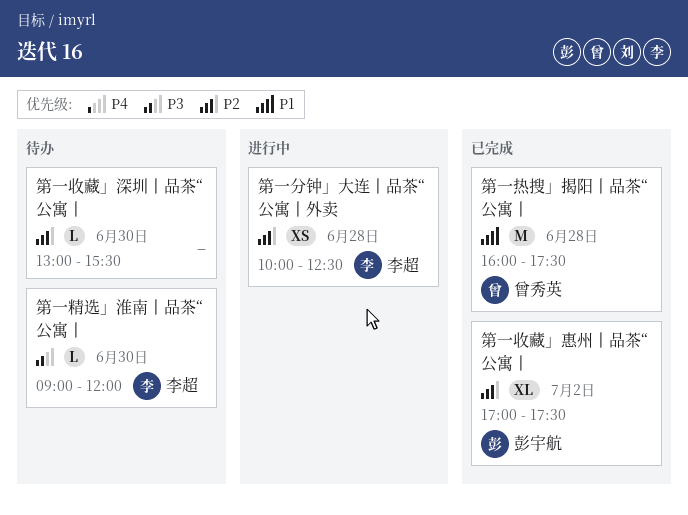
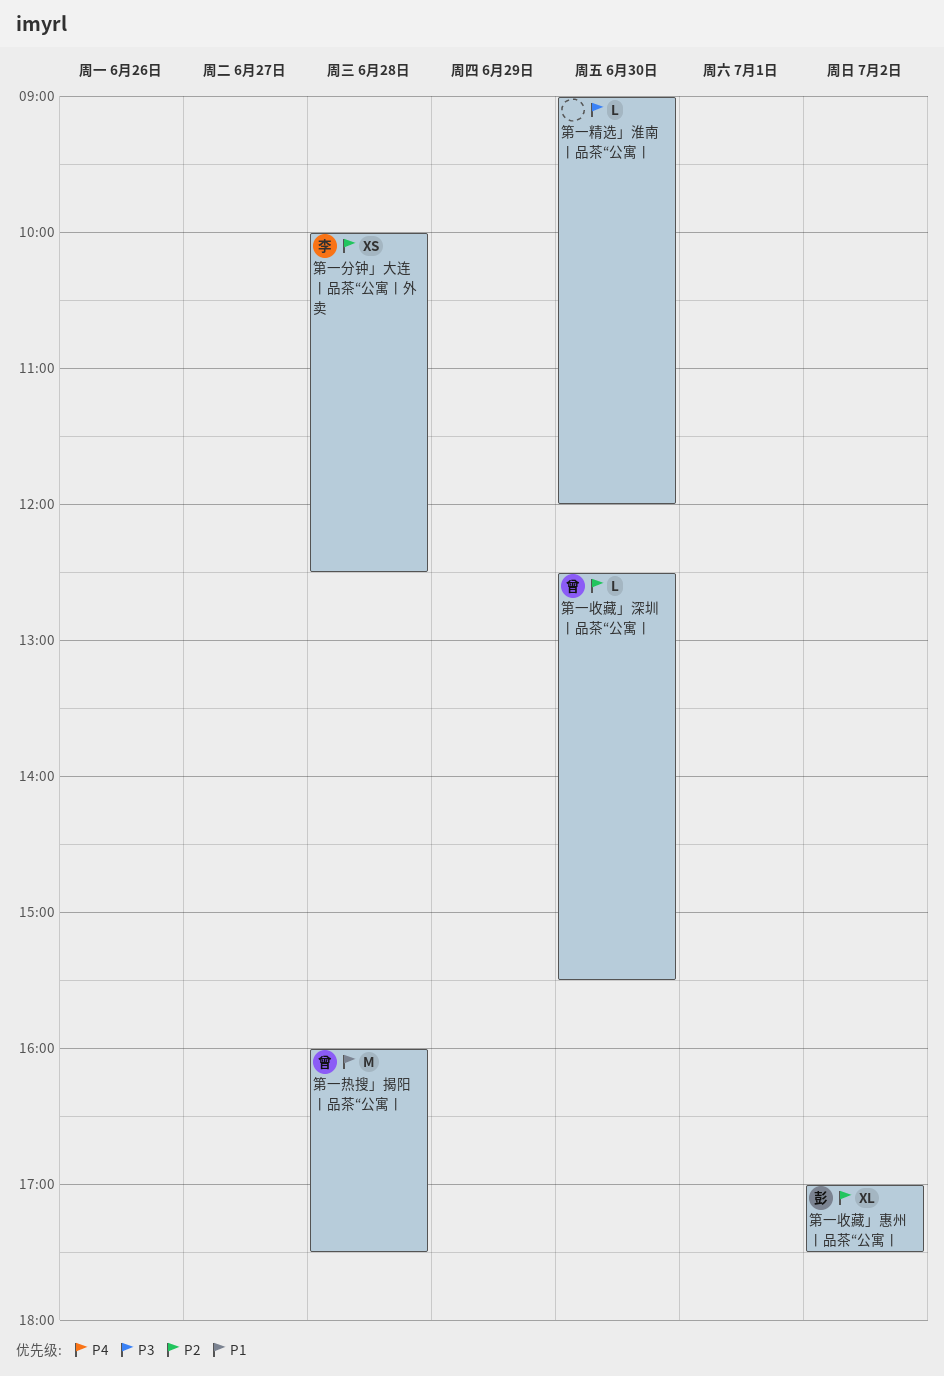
第一收藏」深圳丨品茶“公寓丨, owner: none -> 曾秀英
第一收藏」深圳丨品茶“公寓丨, begins: 13:00 -> 12:30
第一精选」淮南丨品茶“公寓丨, owner: 李超 -> none

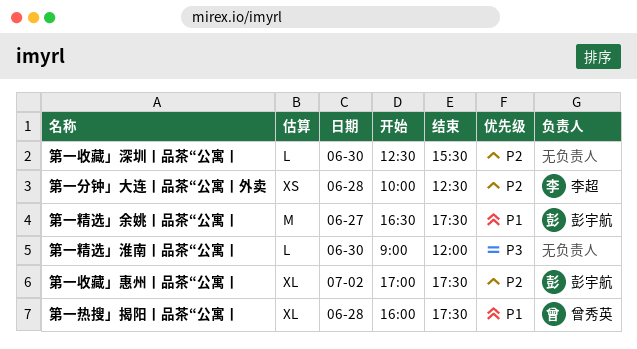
第一收藏」深圳丨品茶“公寓丨, owner: 曾秀英 -> none
第一热搜」揭阳丨品茶“公寓丨, estimate: M -> XL
第一精选」余姚丨品茶“公寓丨: none -> present

